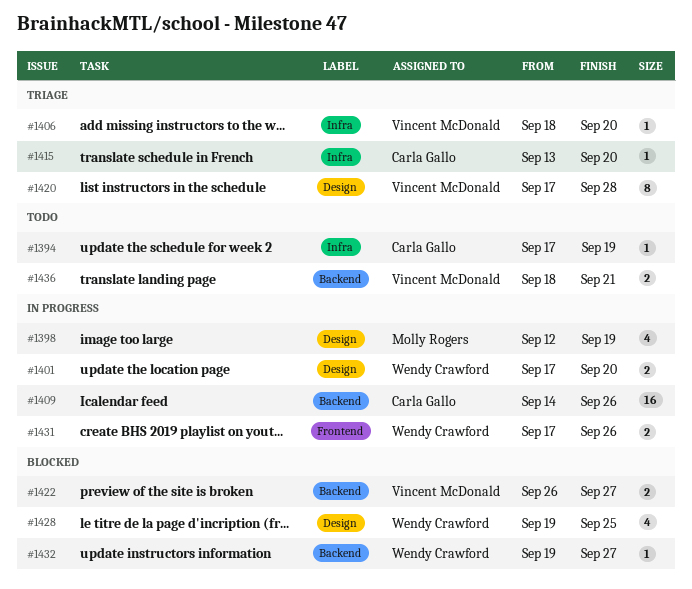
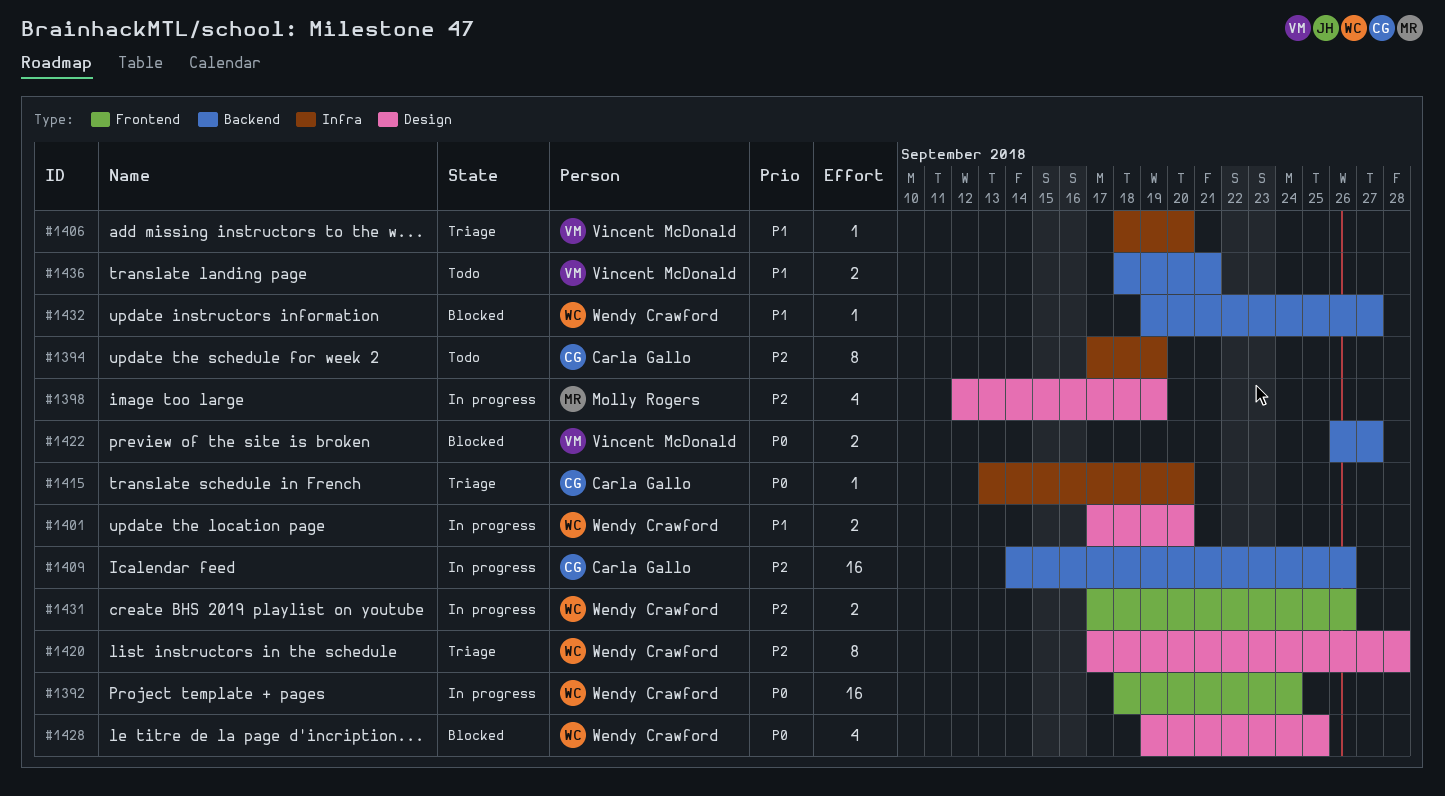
#1392: none -> present
#1394, estimate: 1 -> 8
#1420, owner: Vincent McDonald -> Wendy Crawford

